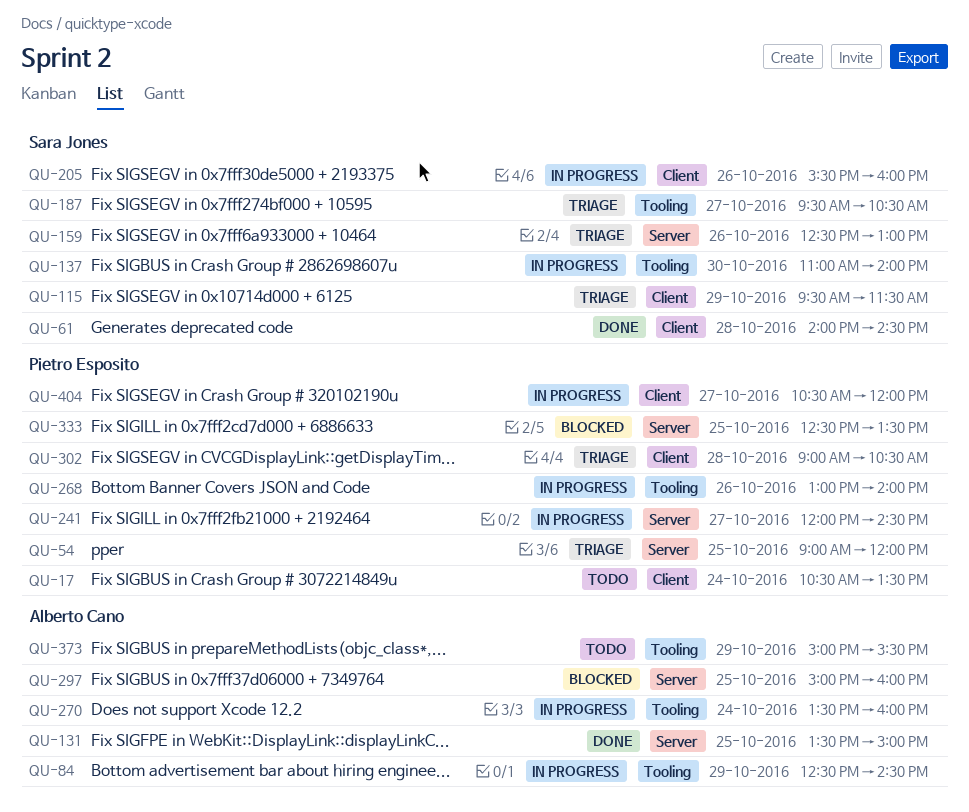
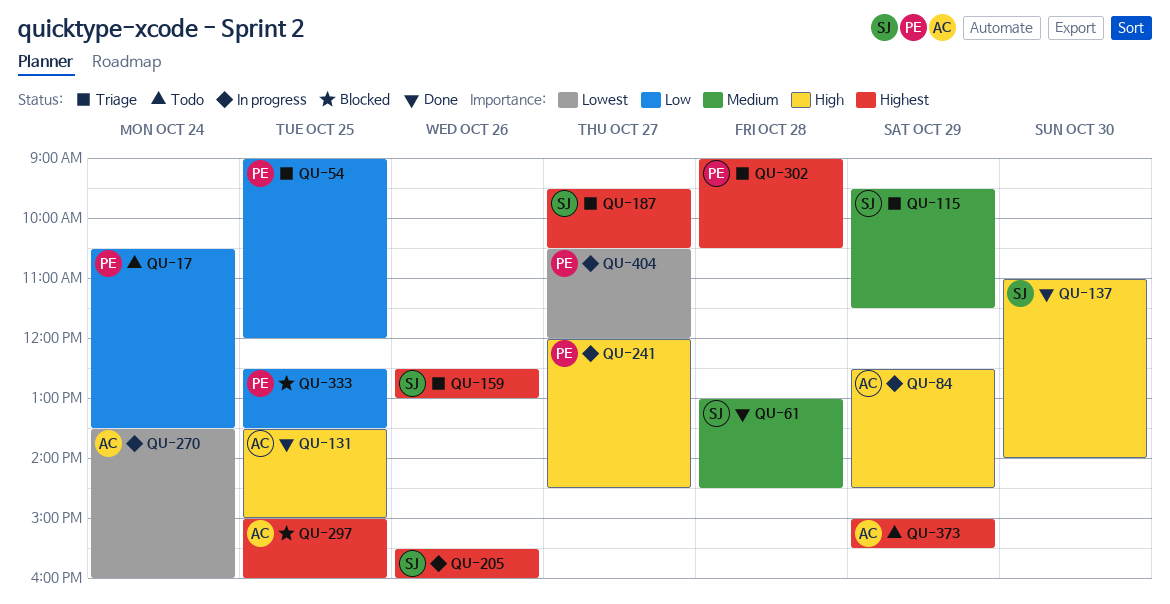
QU-61, begins: 14:00 -> 13:00
QU-137, status: In progress -> Done
QU-268: present -> none

